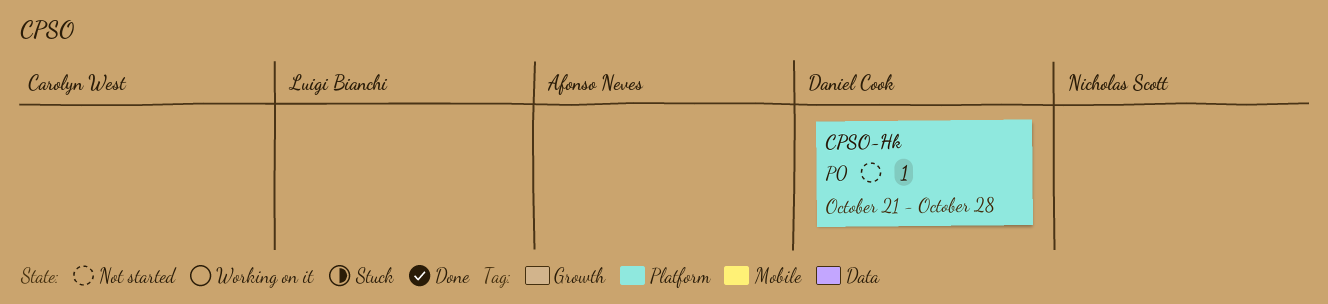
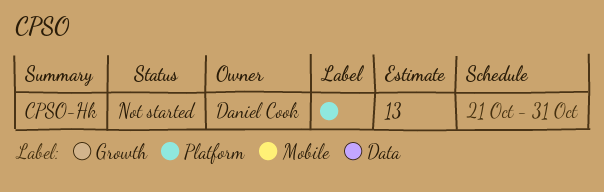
CPSO-Hk, estimate: 1 -> 13
CPSO-Hk, due: Oct 28 -> Oct 31

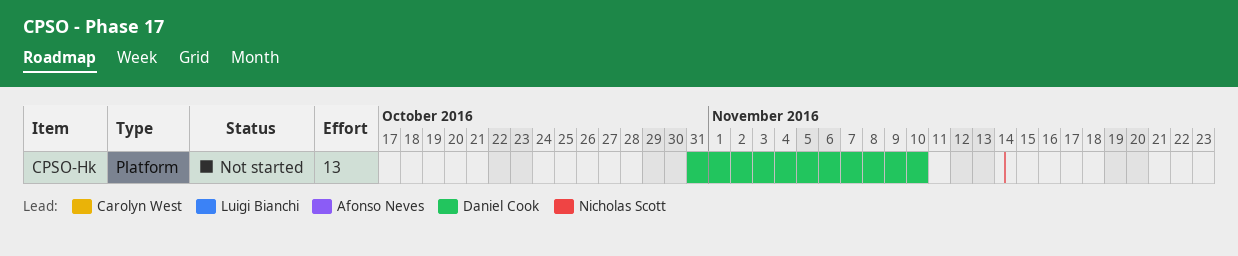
CPSO-Hk, start: Oct 21 -> Oct 31
CPSO-Hk, due: Oct 31 -> Nov 10

